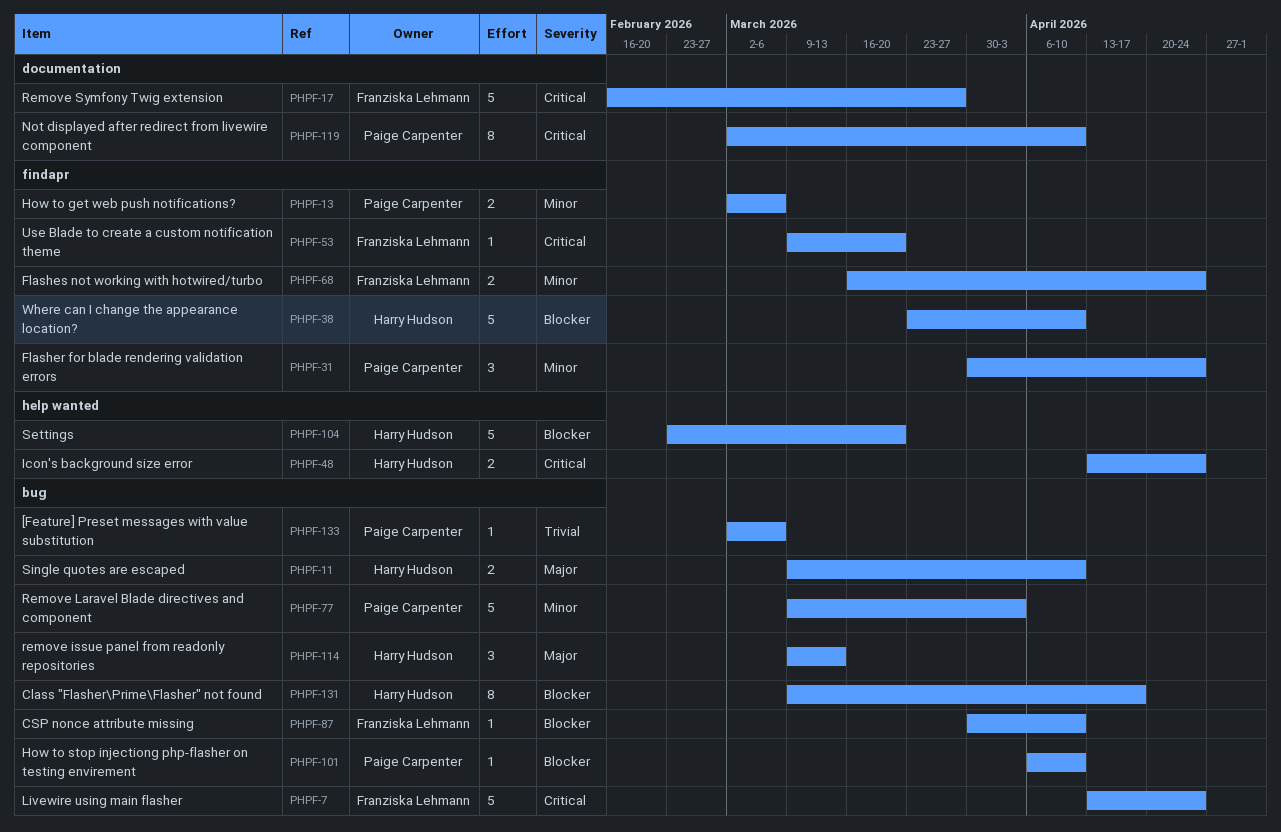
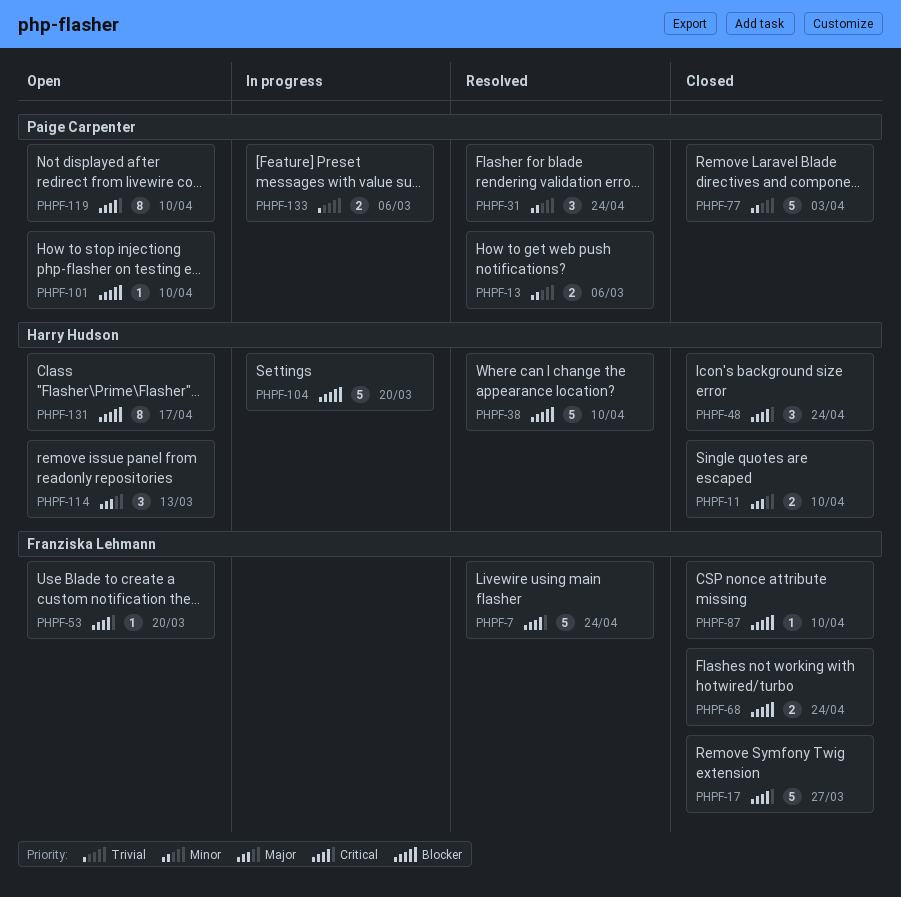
PHPF-48, estimate: 2 -> 3
PHPF-68, priority: Minor -> Blocker
PHPF-133, estimate: 1 -> 2

